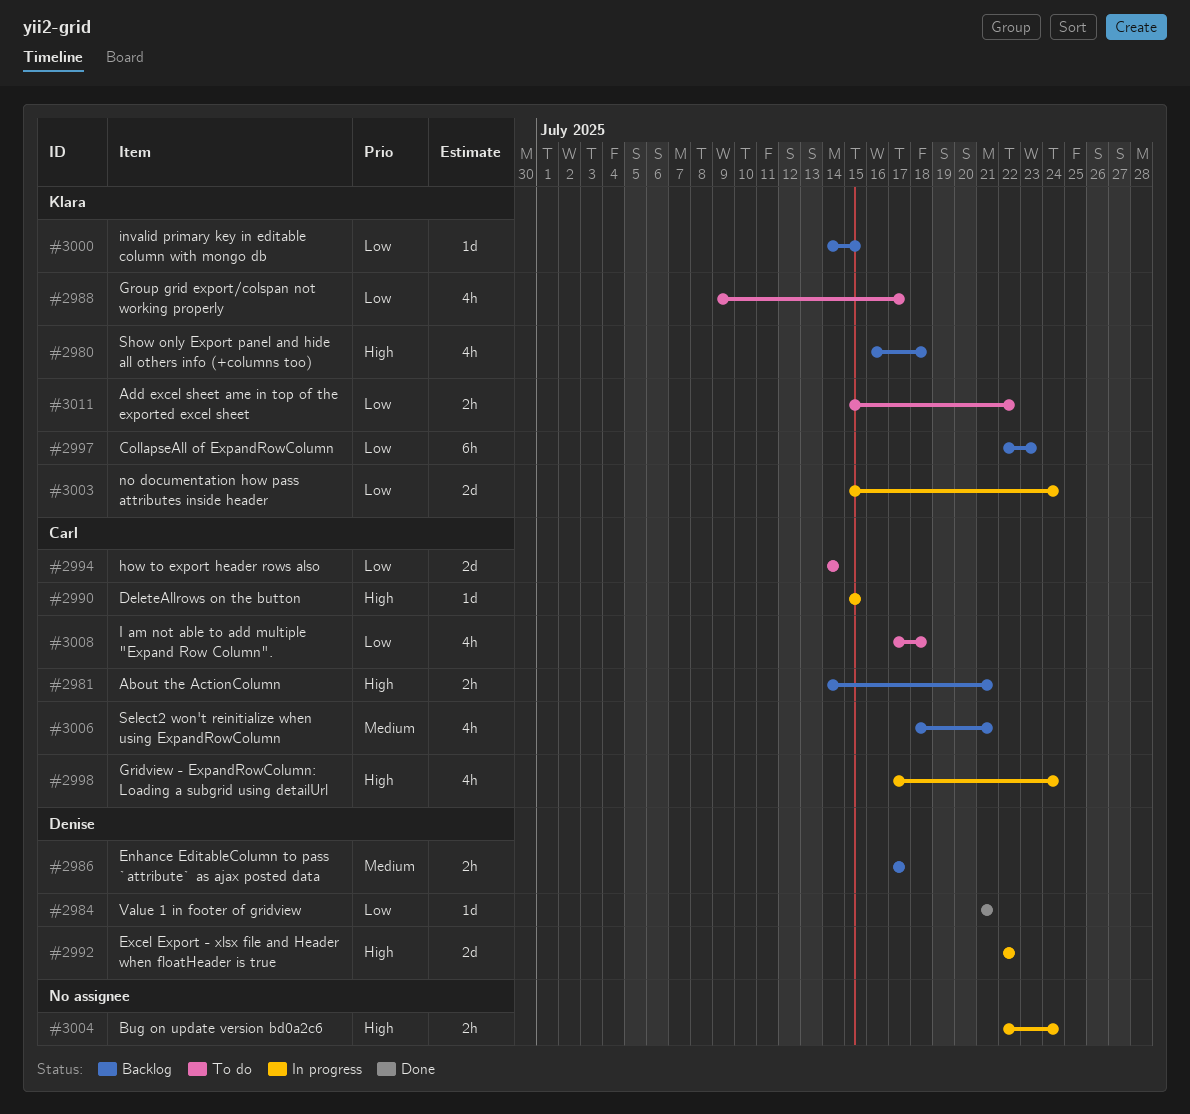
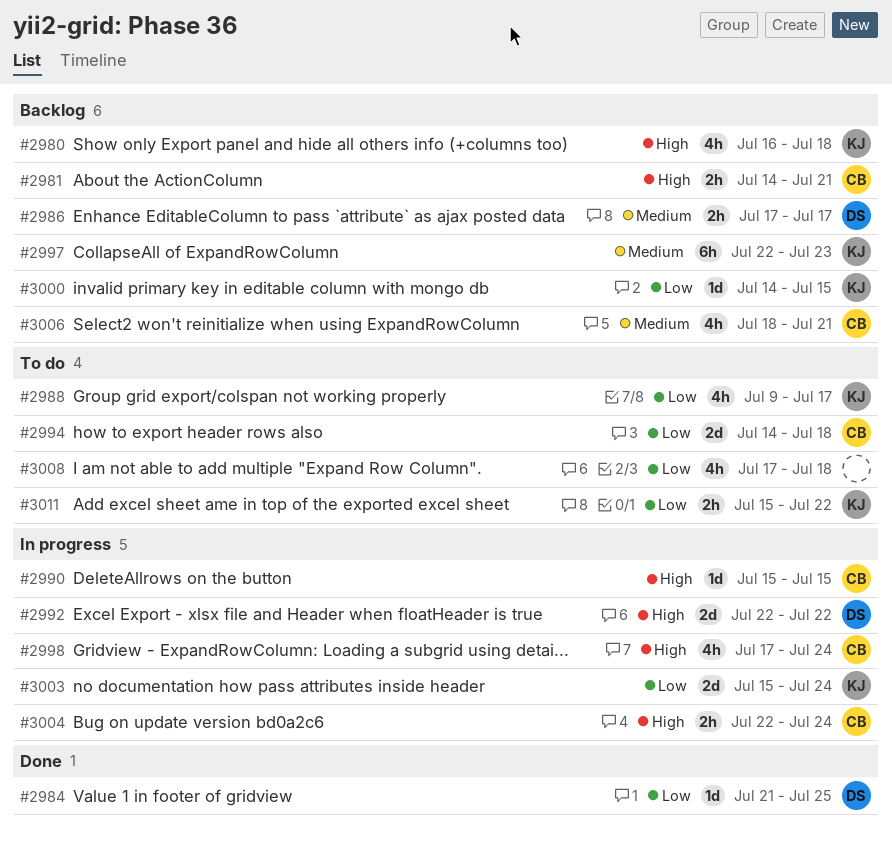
#2984, due: Jul 21 -> Jul 25
#2994, due: Jul 14 -> Jul 18
#2997, priority: Low -> Medium
#3004, owner: none -> Carl
#3008, owner: Carl -> none

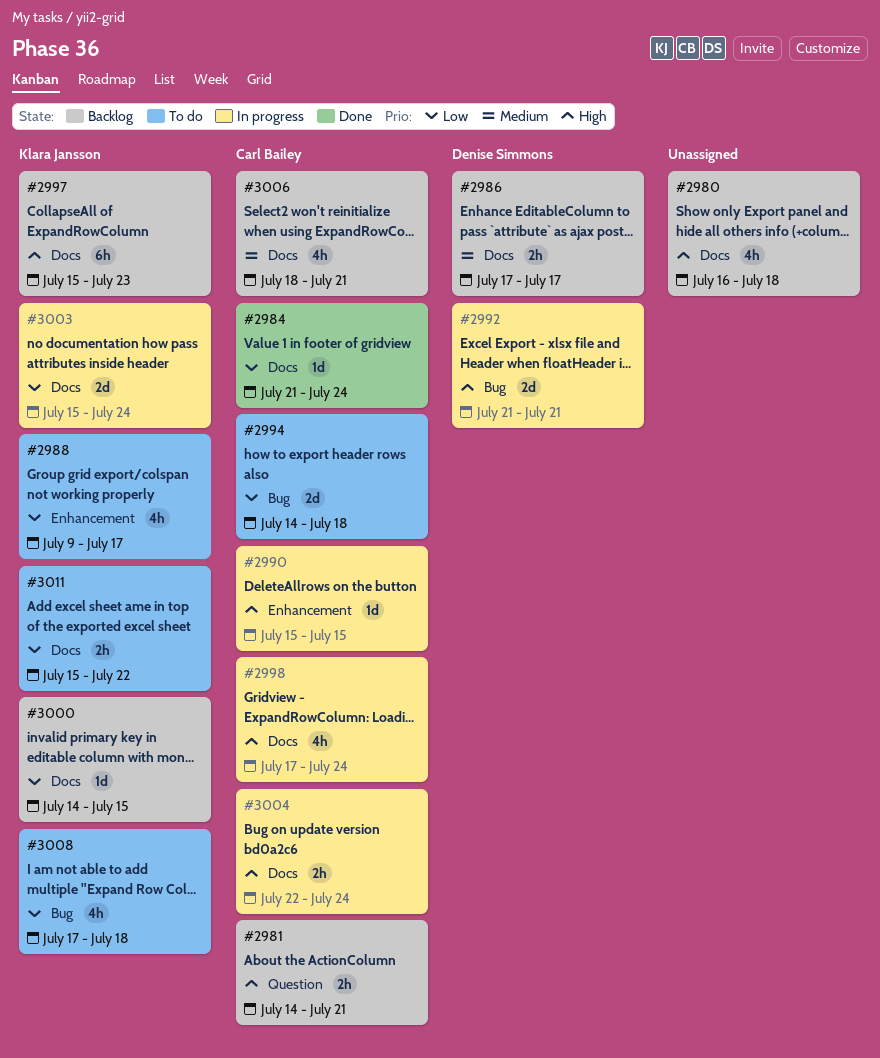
#2980, owner: Klara Jansson -> none
#2984, owner: Denise Simmons -> Carl Bailey
#2984, due: Jul 25 -> Jul 24
#2992, start: Jul 22 -> Jul 21
#2992, due: Jul 22 -> Jul 21
#2997, priority: Medium -> High
#2997, start: Jul 22 -> Jul 15
#3008, owner: none -> Klara Jansson

